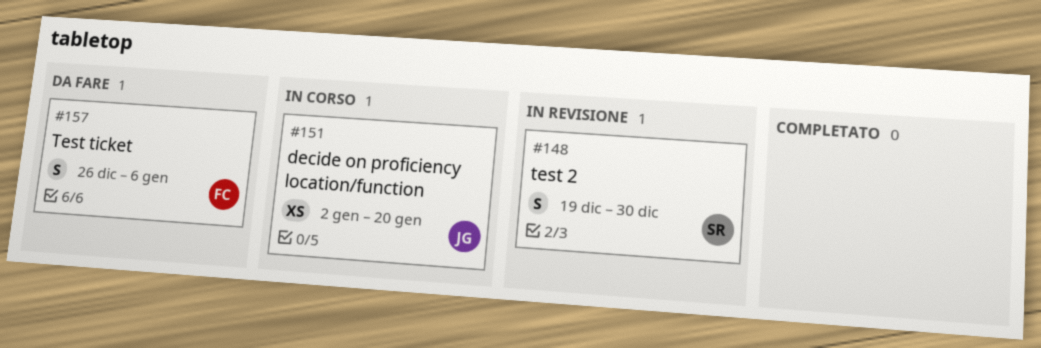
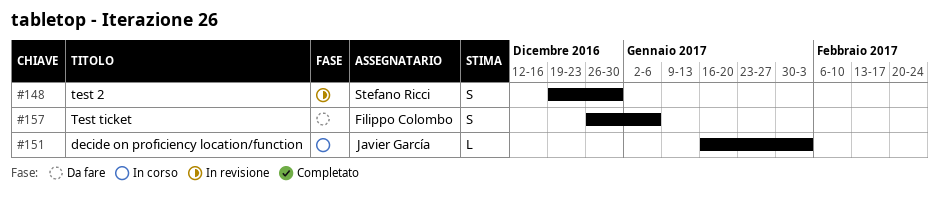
#151, estimate: XS -> L
#151, start: Jan 2 -> Jan 16
#151, due: Jan 20 -> Feb 3

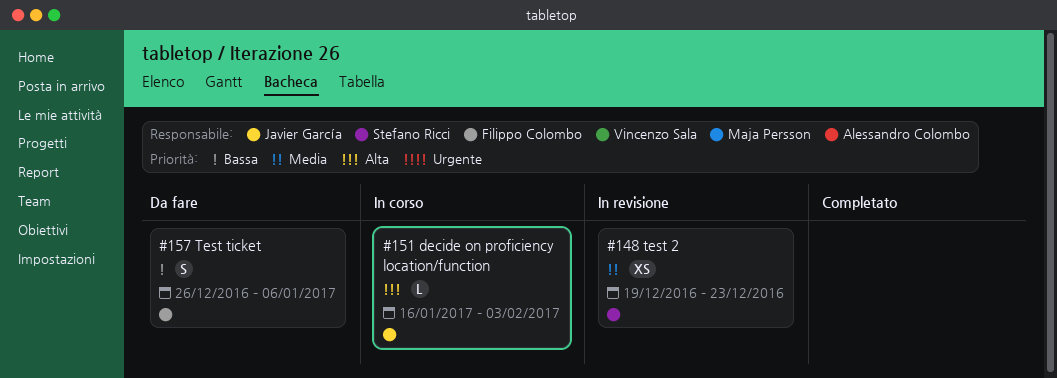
#148, estimate: S -> XS
#148, due: Dec 30 -> Dec 23

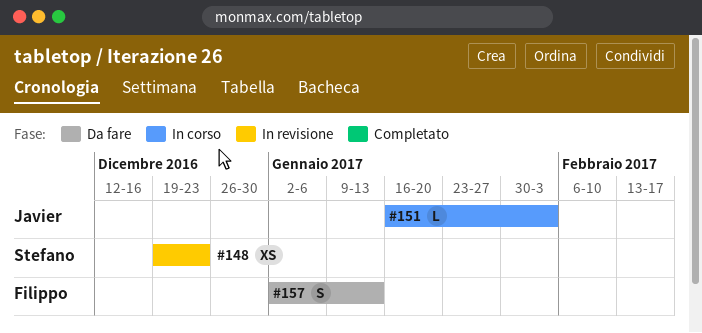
#157, start: Dec 26 -> Jan 2
#157, due: Jan 6 -> Jan 13

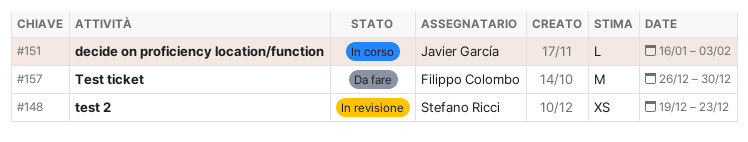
#157, estimate: S -> M
#157, start: Jan 2 -> Dec 26
#157, due: Jan 13 -> Dec 30

